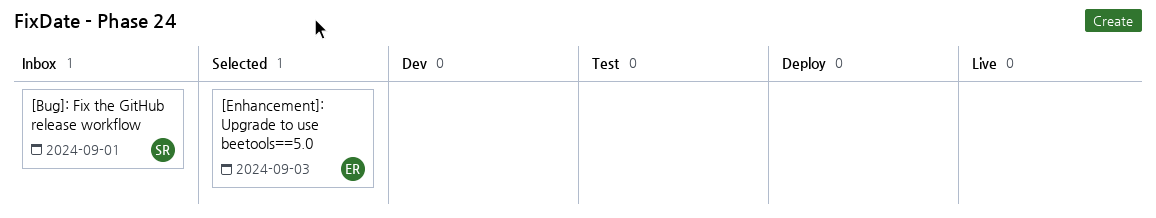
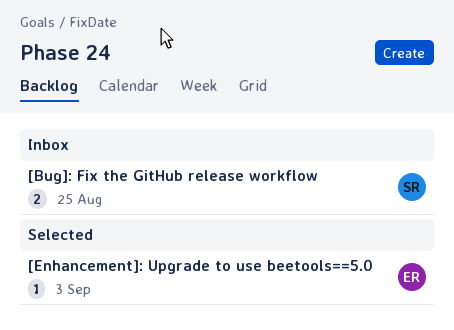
[Bug]: Fix the GitHub release workflow, due: Sep 1 -> Aug 25

